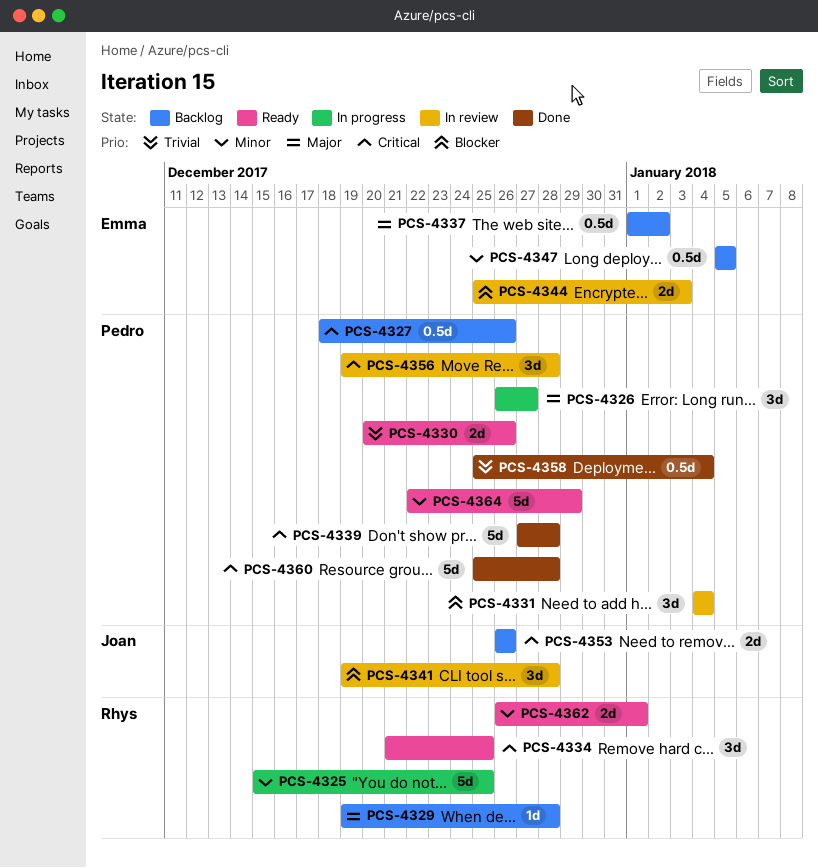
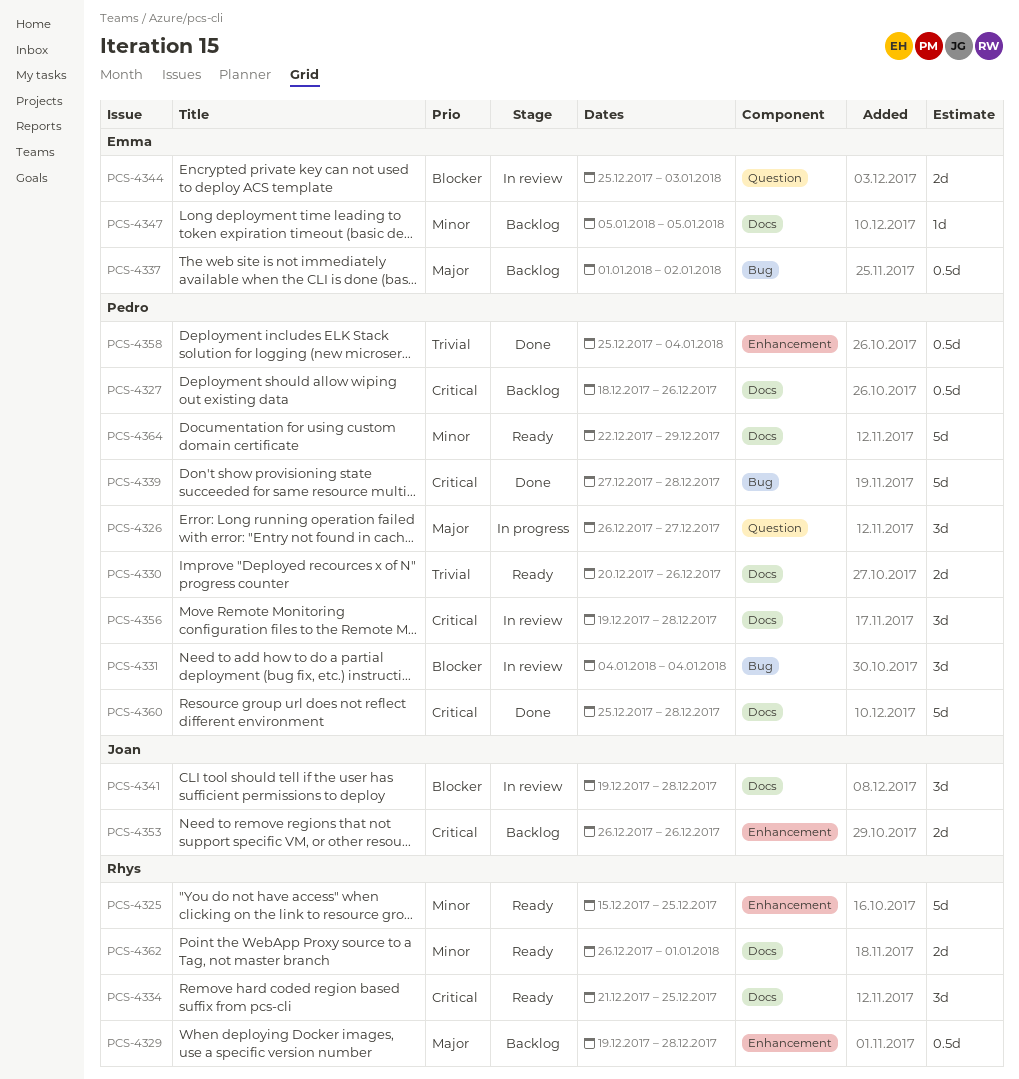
PCS-4325, status: In progress -> Ready
PCS-4329, estimate: 1d -> 0.5d
PCS-4347, estimate: 0.5d -> 1d

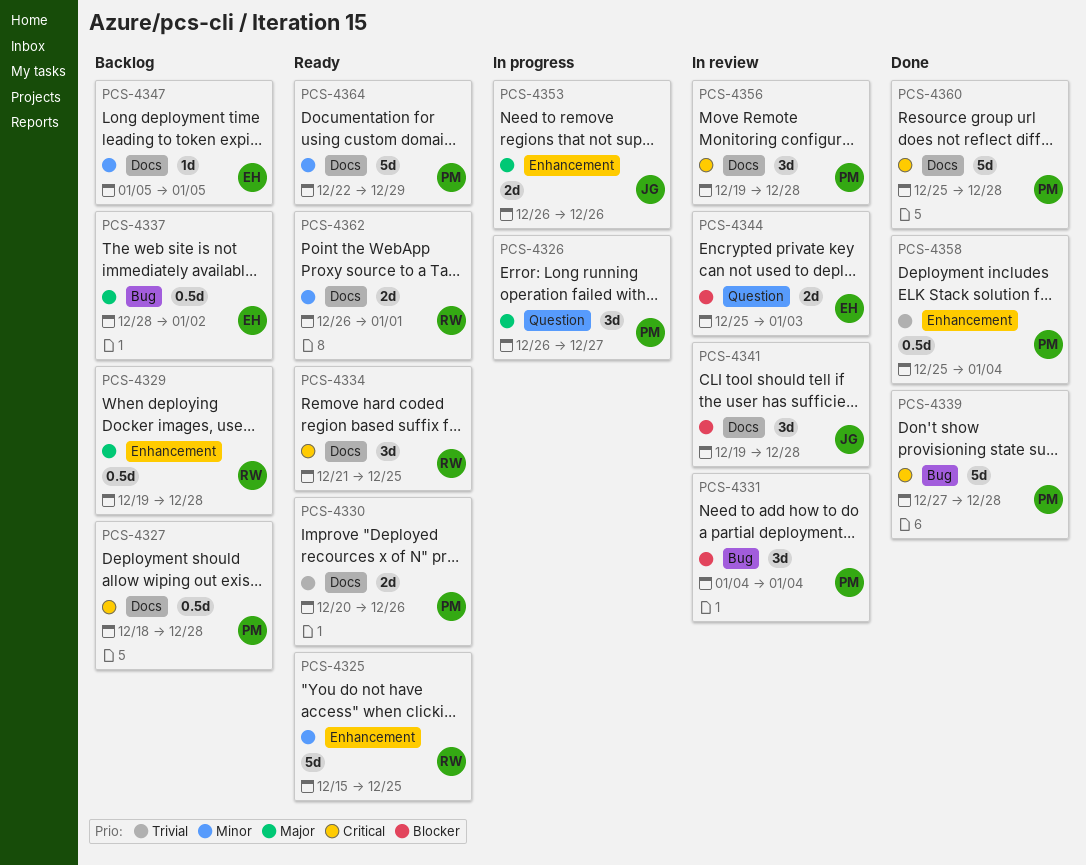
PCS-4327, due: Dec 26 -> Dec 28
PCS-4337, start: Jan 1 -> Dec 28
PCS-4353, status: Backlog -> In progress
PCS-4353, priority: Critical -> Major

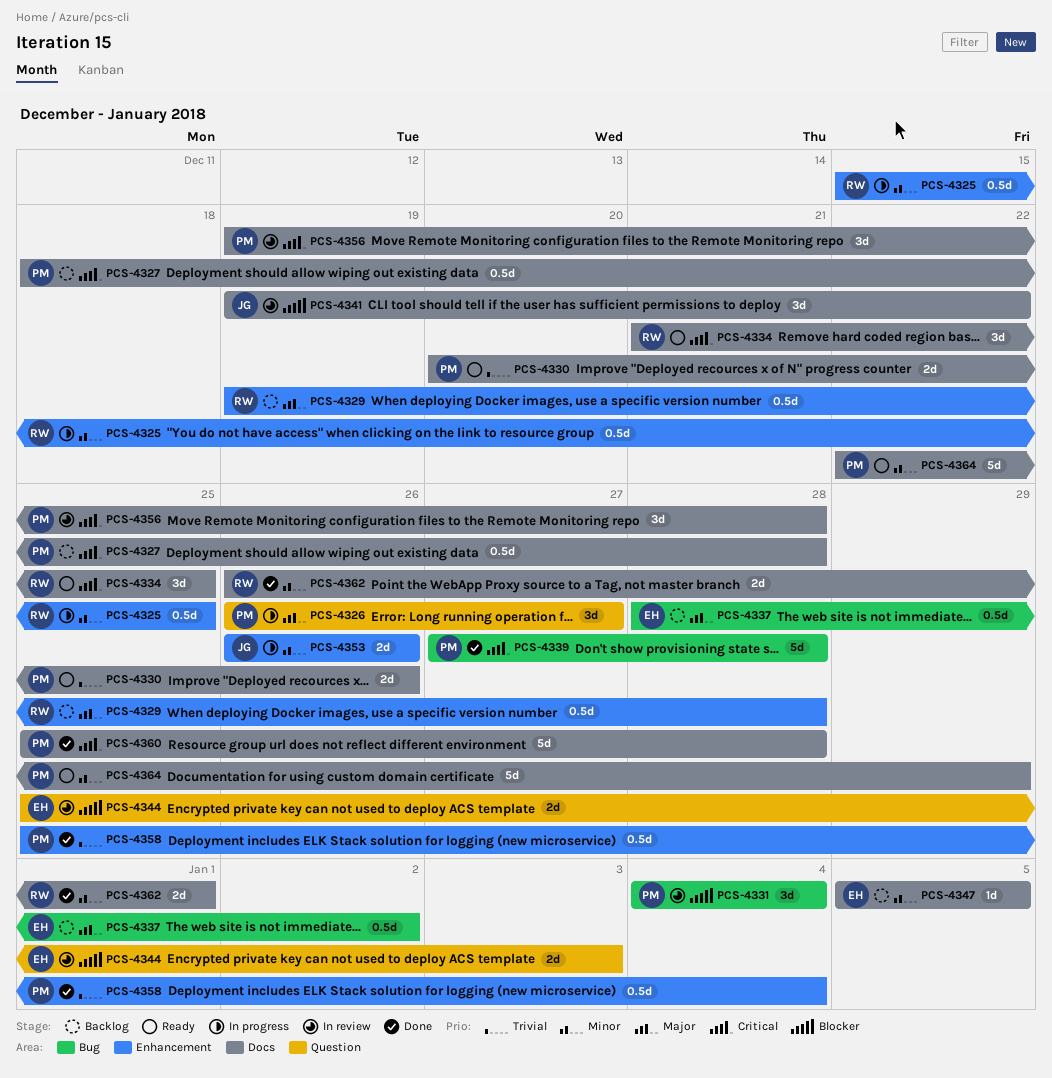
PCS-4325, status: Ready -> In progress
PCS-4325, estimate: 5d -> 0.5d
PCS-4341, due: Dec 28 -> Dec 22
PCS-4353, priority: Major -> Minor
PCS-4362, status: Ready -> Done

